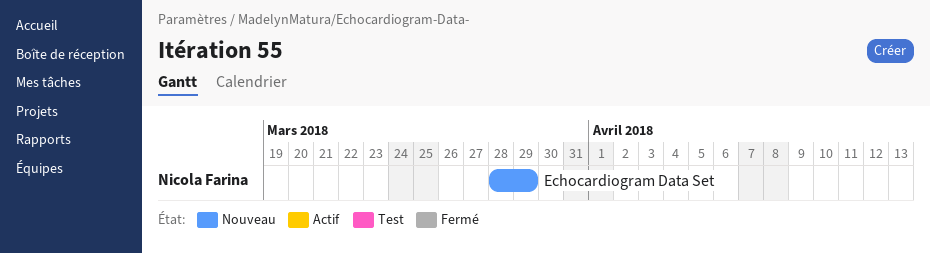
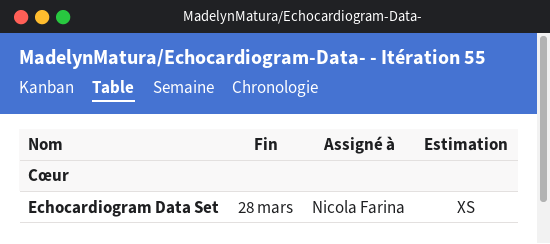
Echocardiogram Data Set, due: Mar 29 -> Mar 28

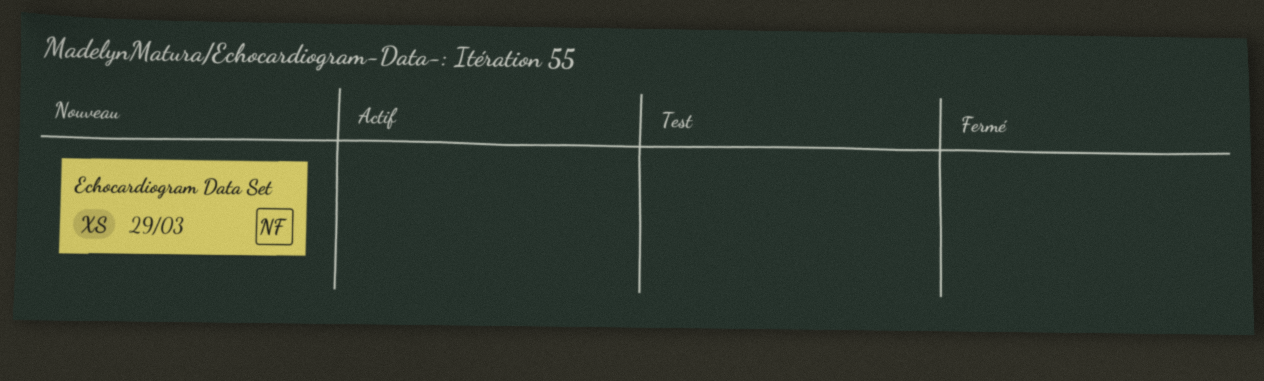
Echocardiogram Data Set, due: Mar 28 -> Mar 29

